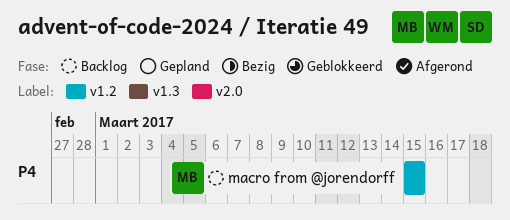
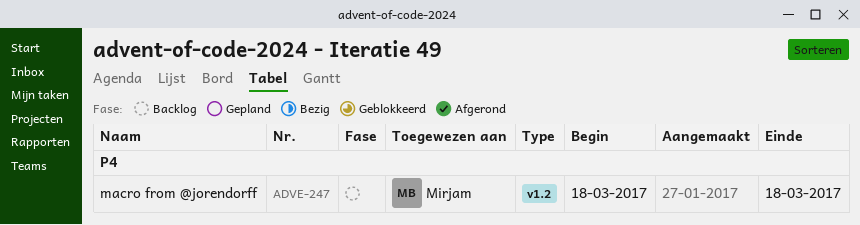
macro from @jorendorff, start: Mar 15 -> Mar 18
macro from @jorendorff, due: Mar 15 -> Mar 18

